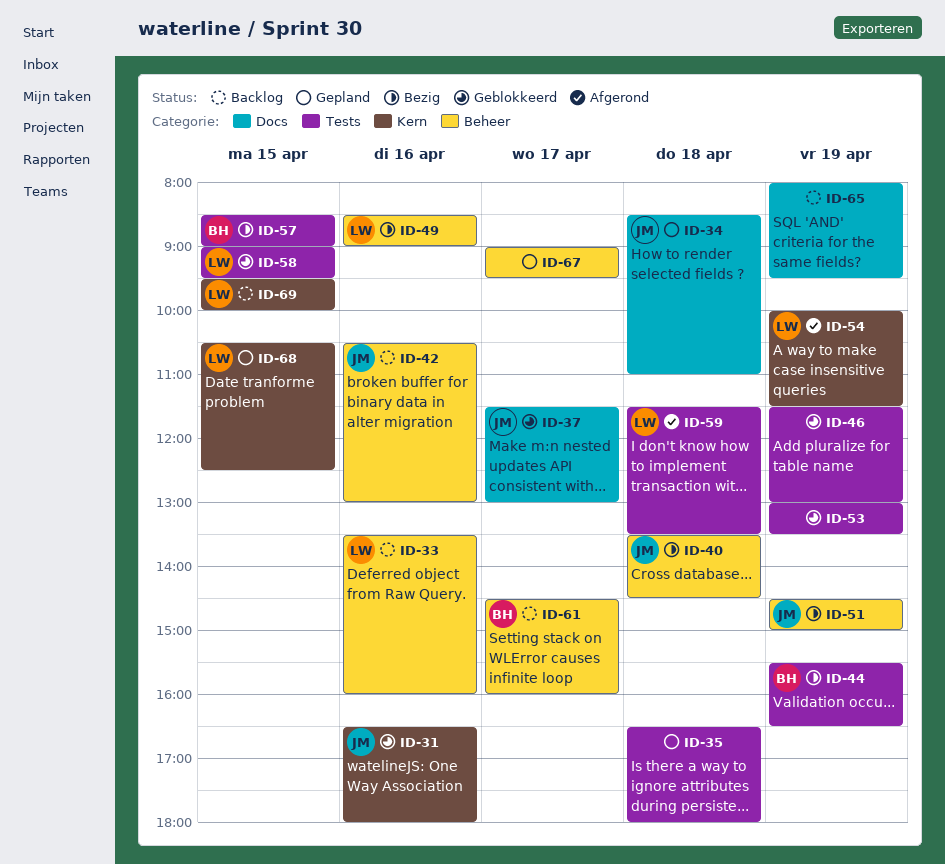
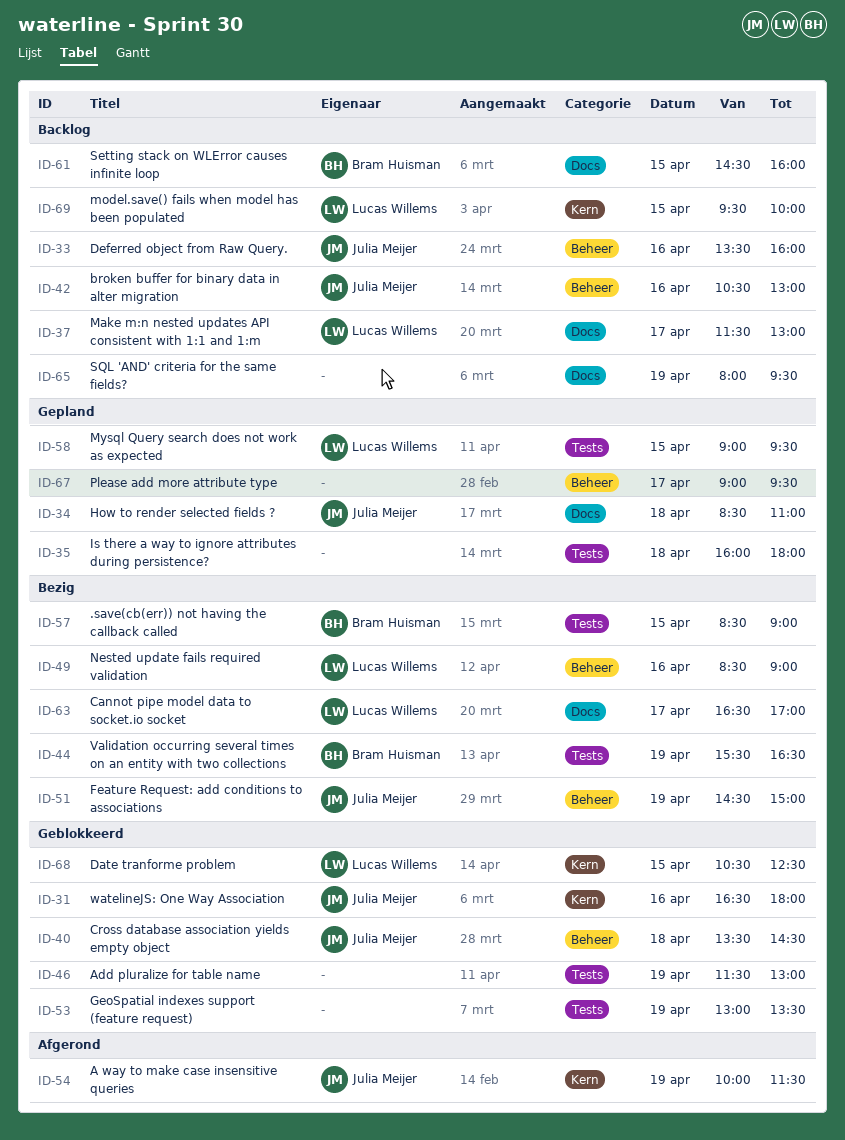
ID-33, owner: Lucas Willems -> Julia Meijer
ID-35, begins: 16:30 -> 16:00
ID-37, status: Geblokkeerd -> Backlog
ID-37, owner: Julia Meijer -> Lucas Willems
ID-40, status: Bezig -> Geblokkeerd
ID-54, owner: Lucas Willems -> Julia Meijer
ID-58, status: Geblokkeerd -> Gepland
ID-59: present -> none
ID-61, label: Beheer -> Docs
ID-61, day: Apr 17 -> Apr 15
ID-63: none -> present
ID-68, status: Gepland -> Geblokkeerd

